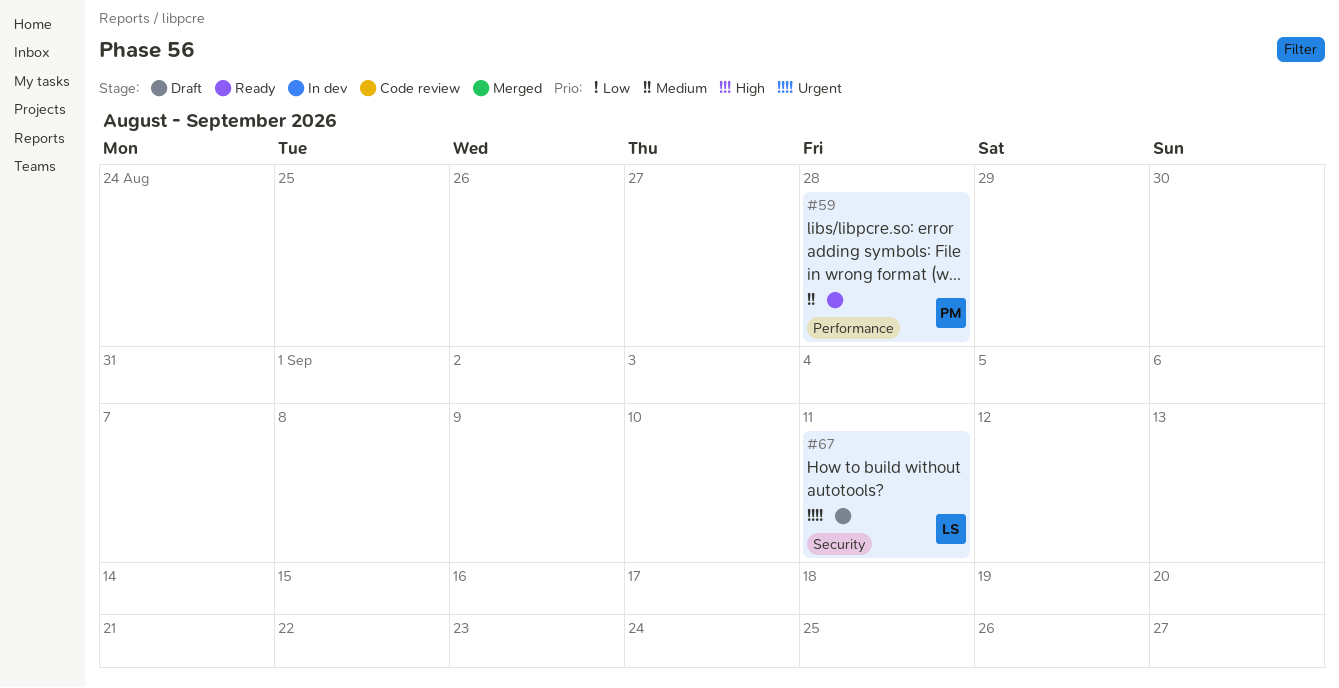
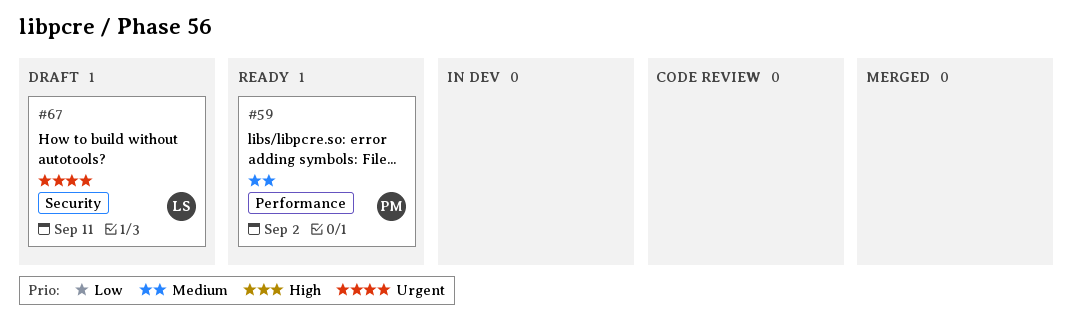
#59, due: Aug 28 -> Sep 2

